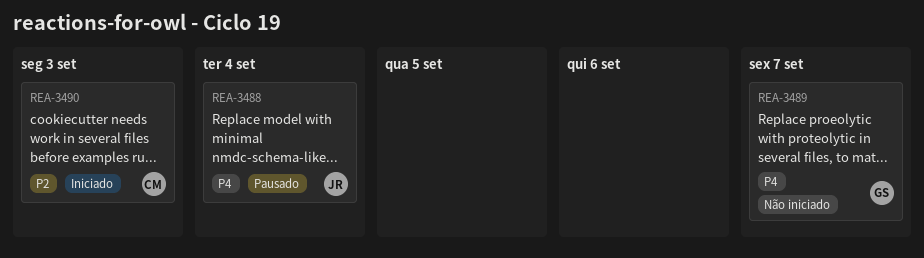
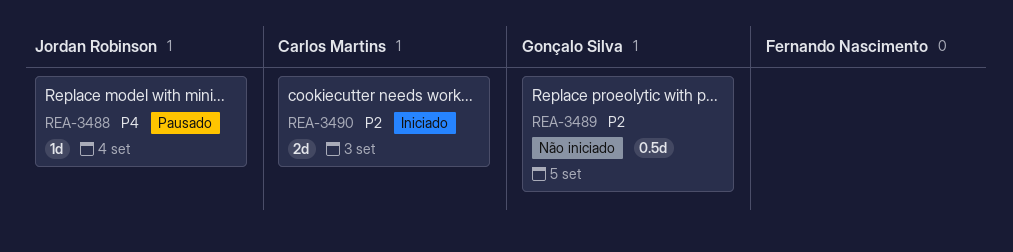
REA-3489, priority: P4 -> P2
REA-3489, due: Sep 7 -> Sep 5

